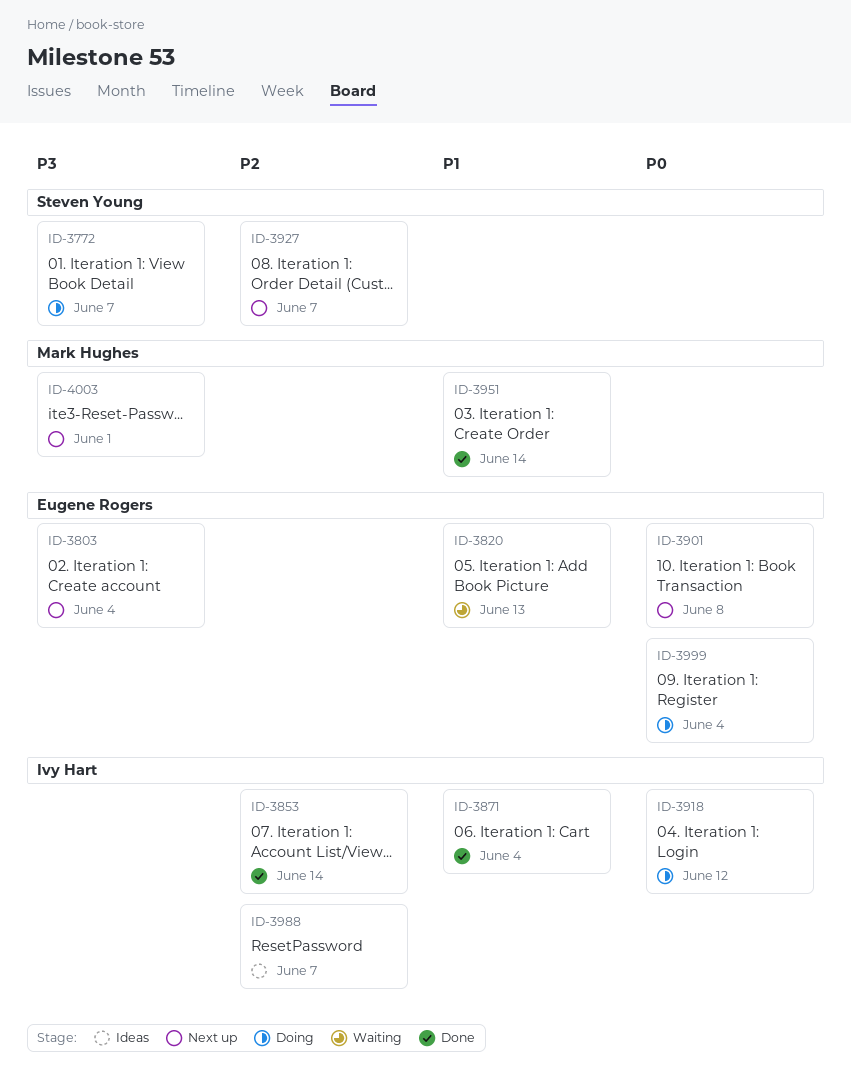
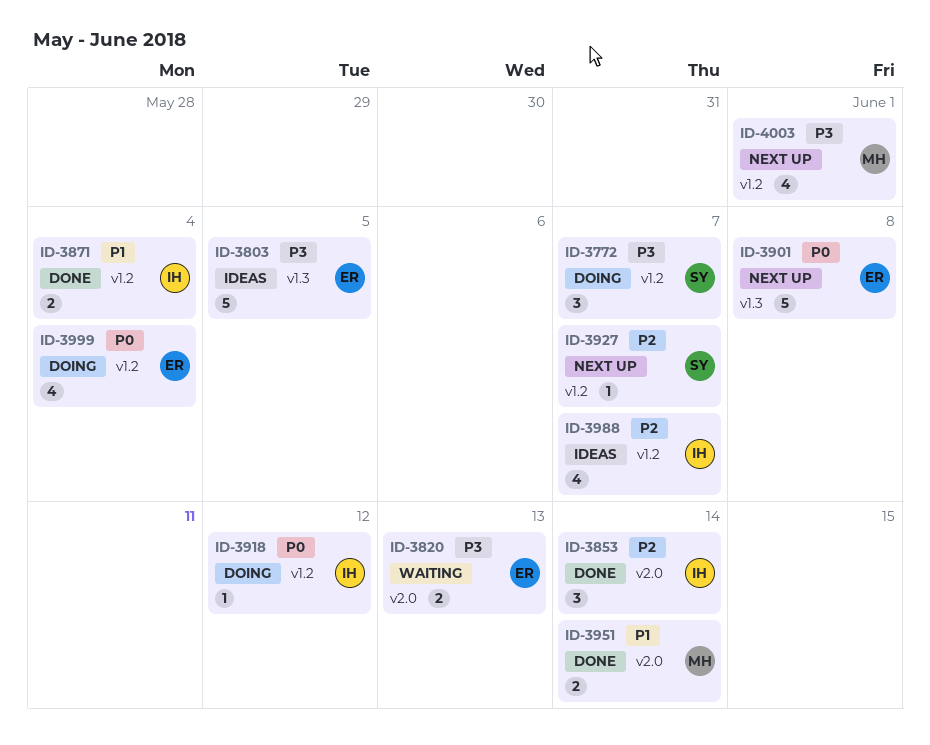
ID-3803, status: Next up -> Ideas
ID-3803, due: Jun 4 -> Jun 5
ID-3820, priority: P1 -> P3

